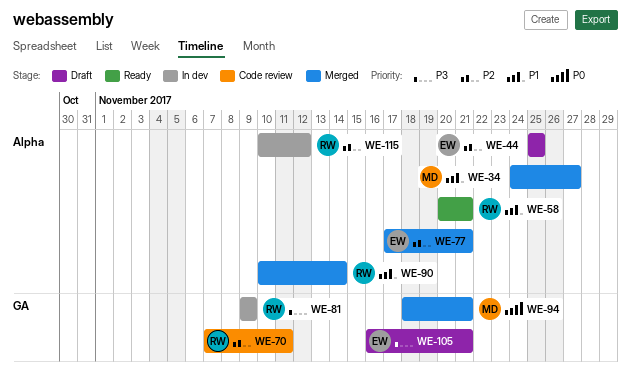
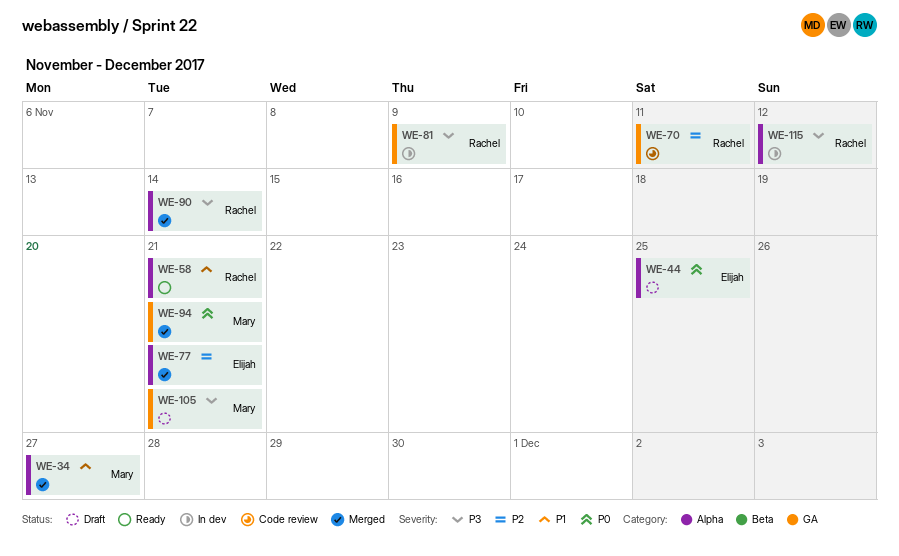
WE-44, priority: P2 -> P0
WE-90, priority: P1 -> P3
WE-105, owner: Elijah -> Mary
WE-115, priority: P2 -> P3

